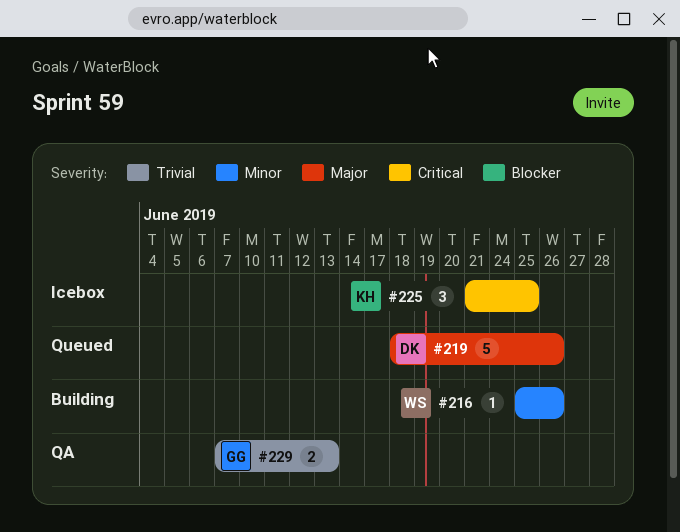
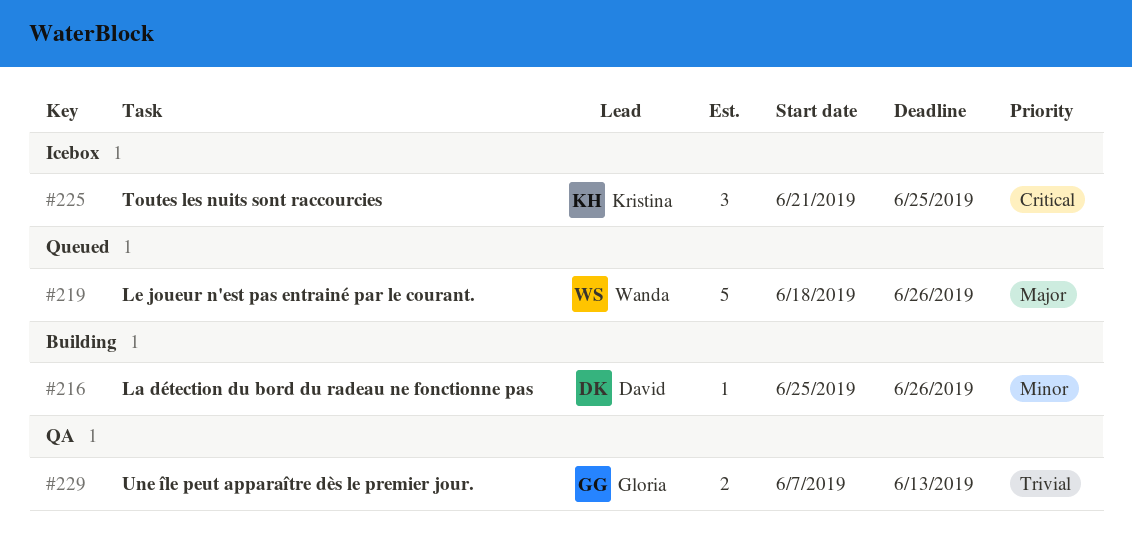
#216, owner: Wanda -> David
#219, owner: David -> Wanda

